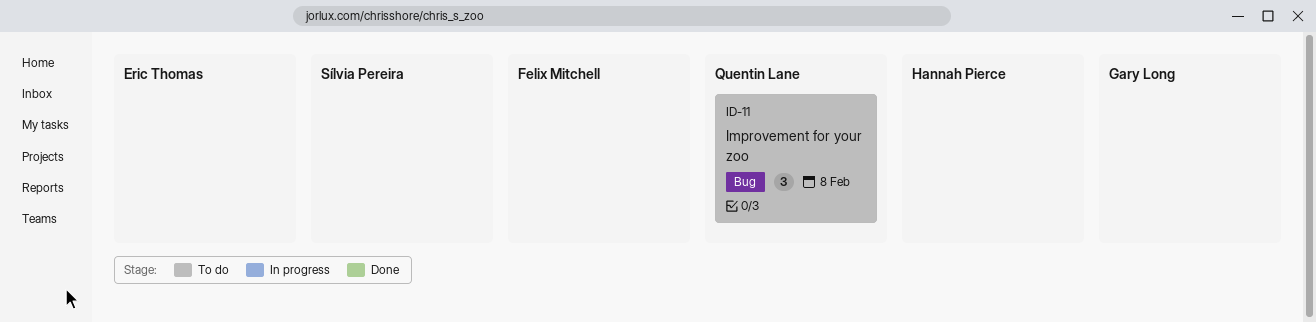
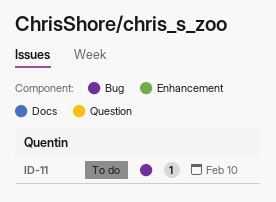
ID-11, estimate: 3 -> 1
ID-11, due: Feb 8 -> Feb 10

